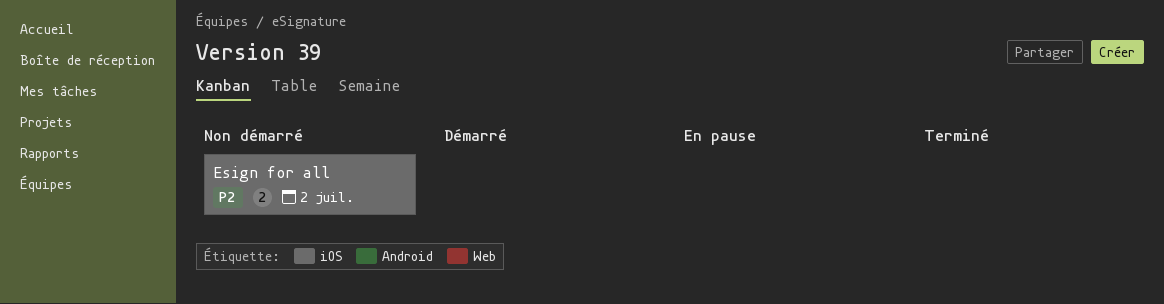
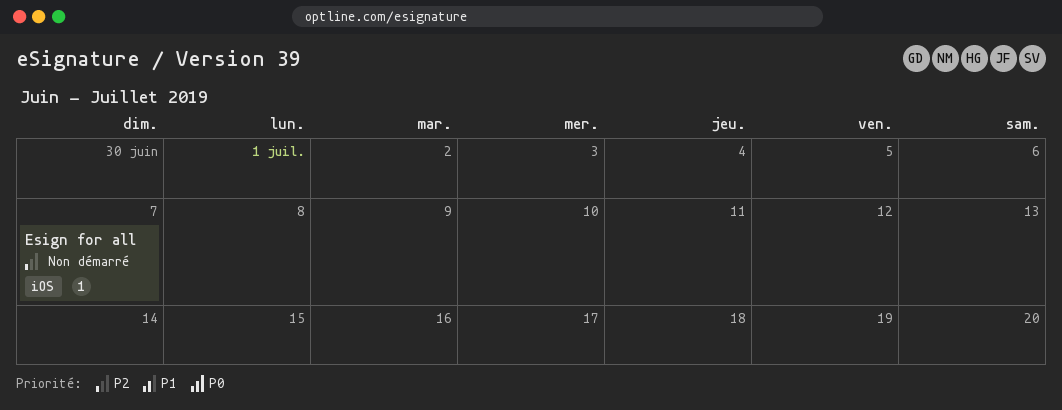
Esign for all, estimate: 2 -> 1
Esign for all, due: Jul 2 -> Jul 7

